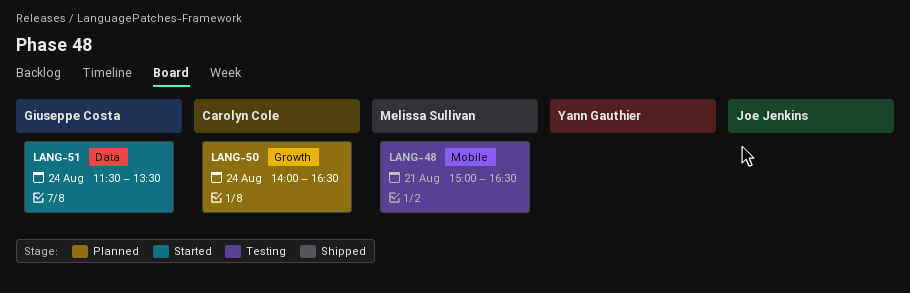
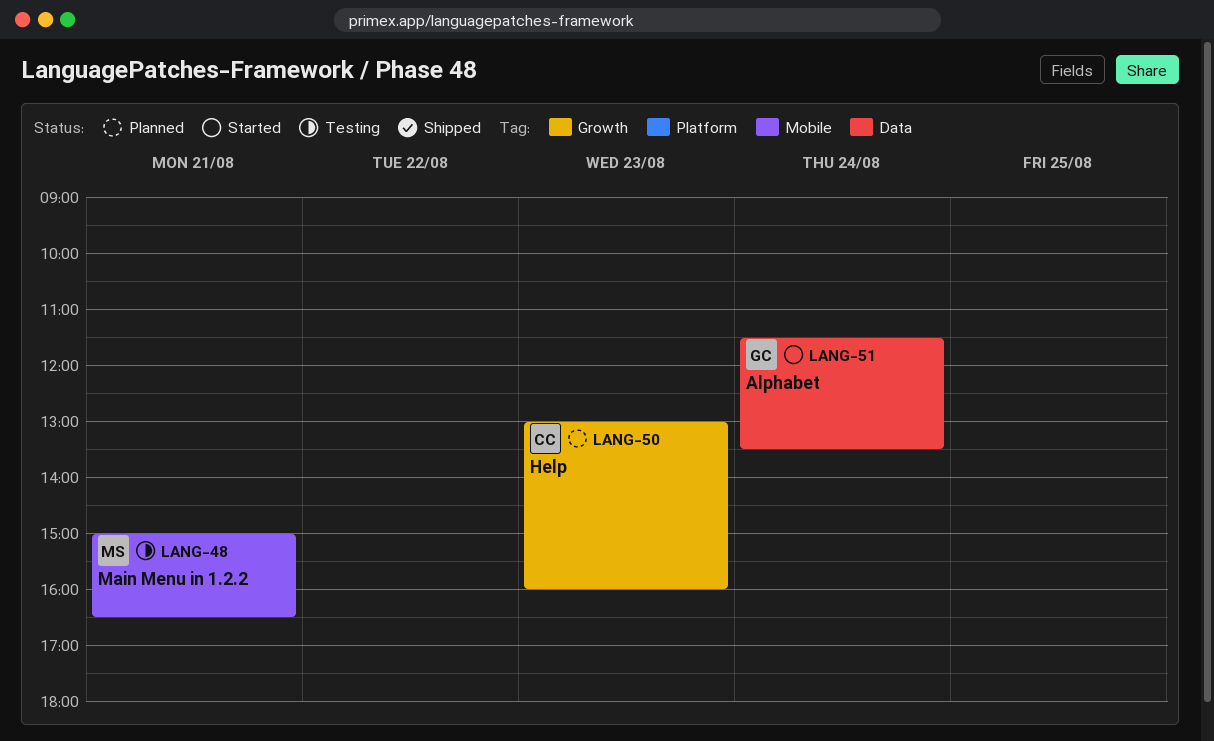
LANG-50, day: Aug 24 -> Aug 23
LANG-50, begins: 14:00 -> 13:00
LANG-50, ends: 16:30 -> 16:00

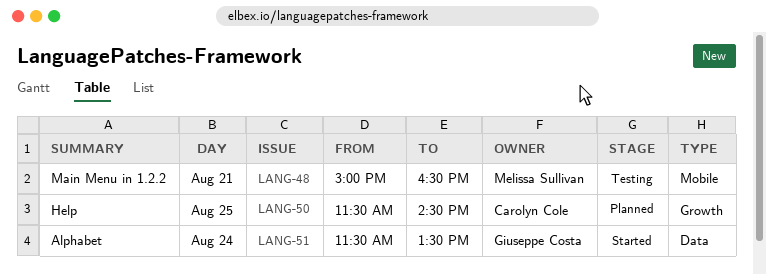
LANG-50, day: Aug 23 -> Aug 25
LANG-50, begins: 13:00 -> 11:30
LANG-50, ends: 16:00 -> 14:30

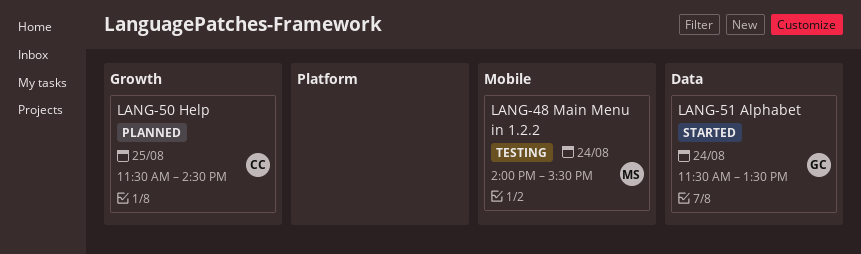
LANG-48, day: Aug 21 -> Aug 24
LANG-48, begins: 15:00 -> 14:00
LANG-48, ends: 16:30 -> 15:30

